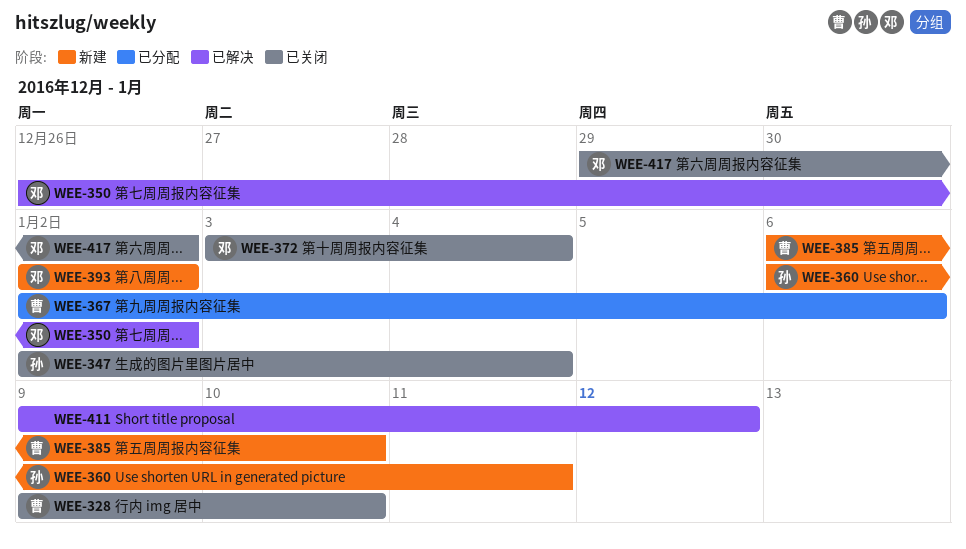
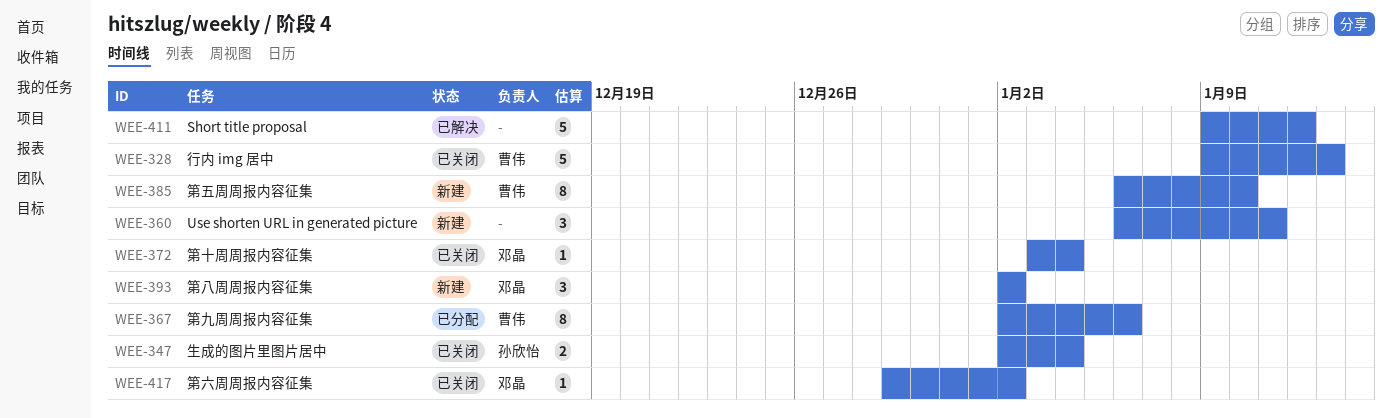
WEE-328, due: Jan 10 -> Jan 13
WEE-350: present -> none
WEE-360, owner: 孙欣怡 -> none

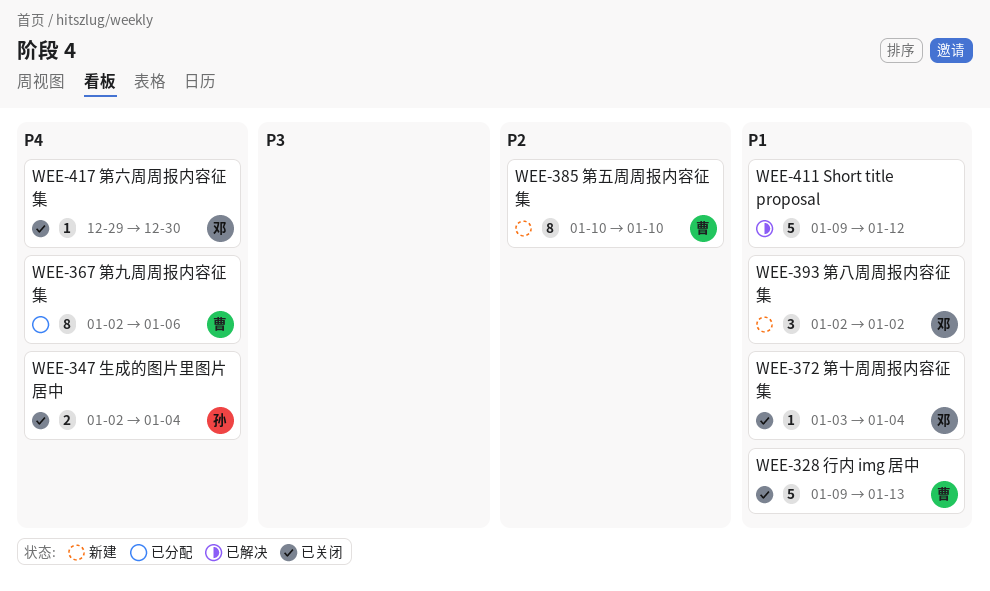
WEE-360: present -> none
WEE-385, start: Jan 6 -> Jan 10
WEE-417, due: Jan 2 -> Dec 30

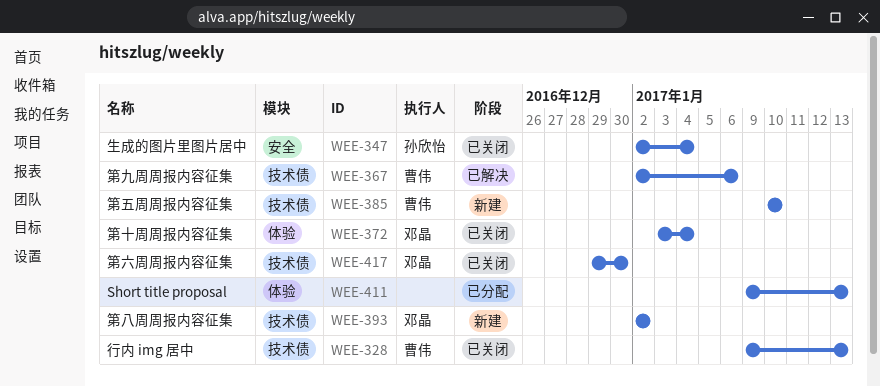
WEE-367, status: 已分配 -> 已解决
WEE-411, status: 已解决 -> 已分配
WEE-411, due: Jan 12 -> Jan 13

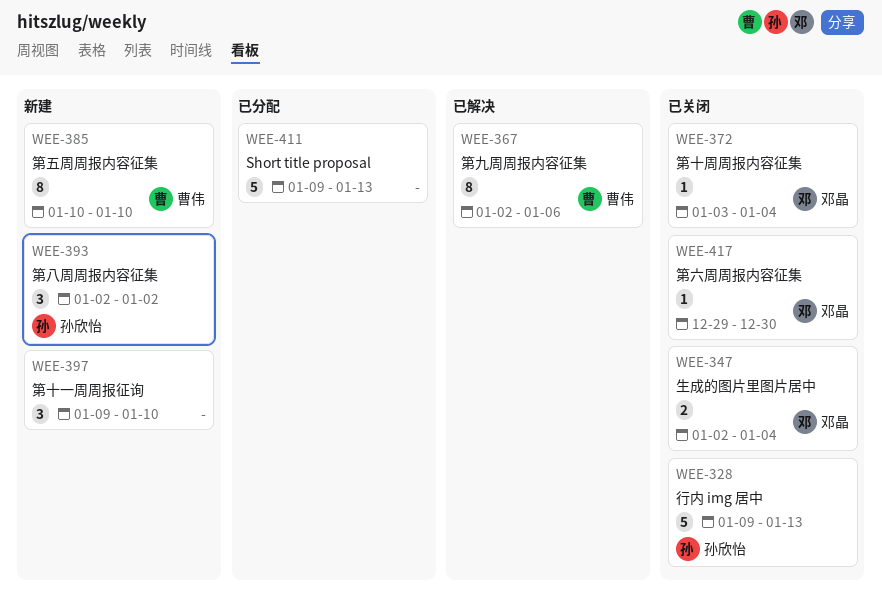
WEE-328, owner: 曹伟 -> 孙欣怡
WEE-347, owner: 孙欣怡 -> 邓晶
WEE-393, owner: 邓晶 -> 孙欣怡
WEE-397: none -> present

